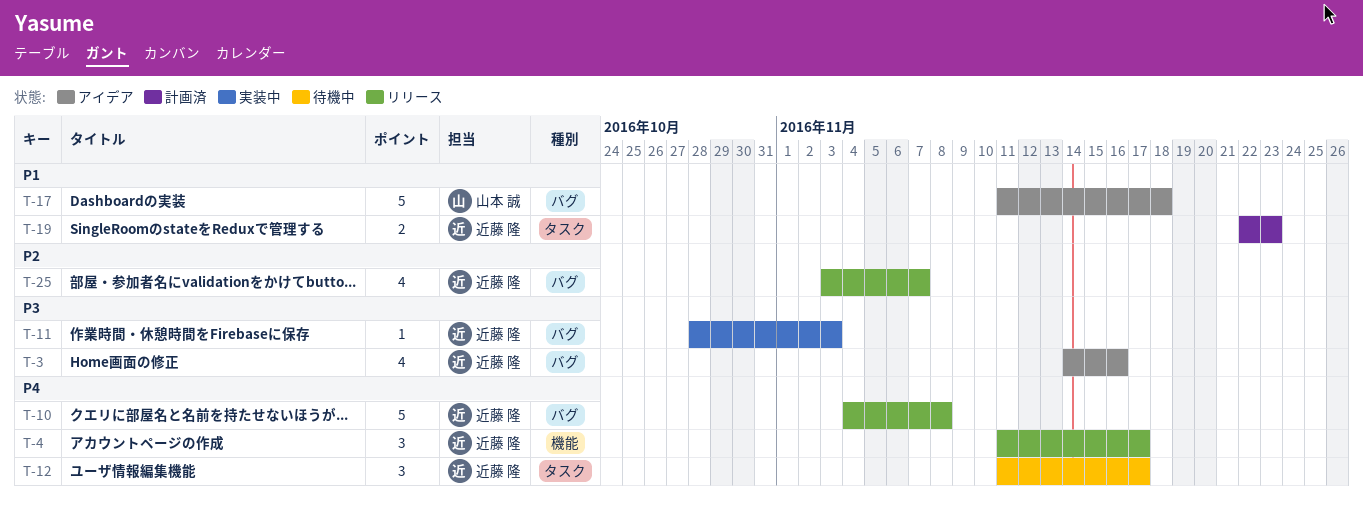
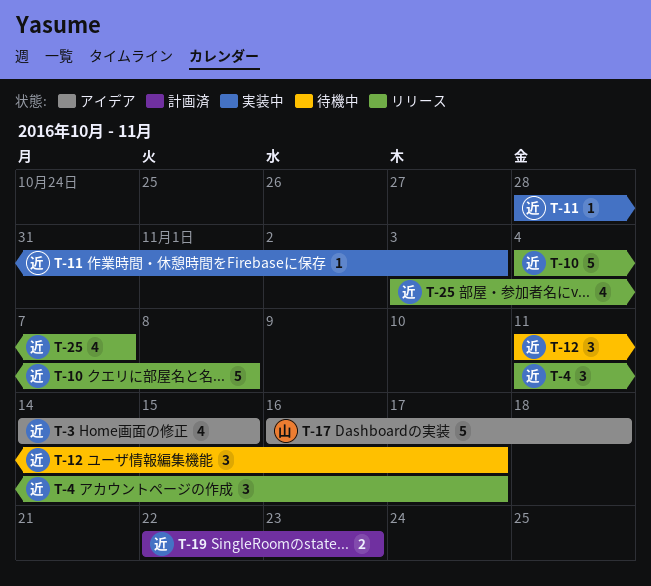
T-3, due: Nov 16 -> Nov 15
T-17, start: Nov 11 -> Nov 16

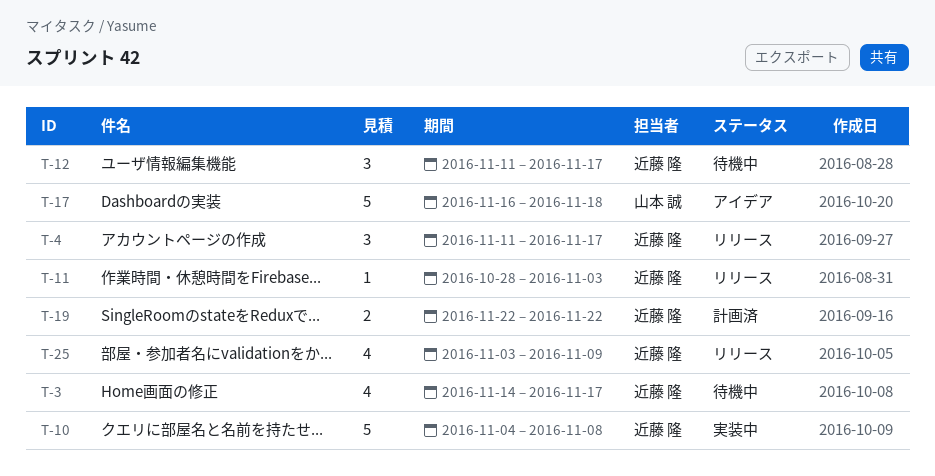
T-3, status: アイデア -> 待機中
T-3, due: Nov 15 -> Nov 17
T-10, status: リリース -> 実装中
T-11, status: 実装中 -> リリース
T-19, due: Nov 23 -> Nov 22
T-25, due: Nov 7 -> Nov 9

